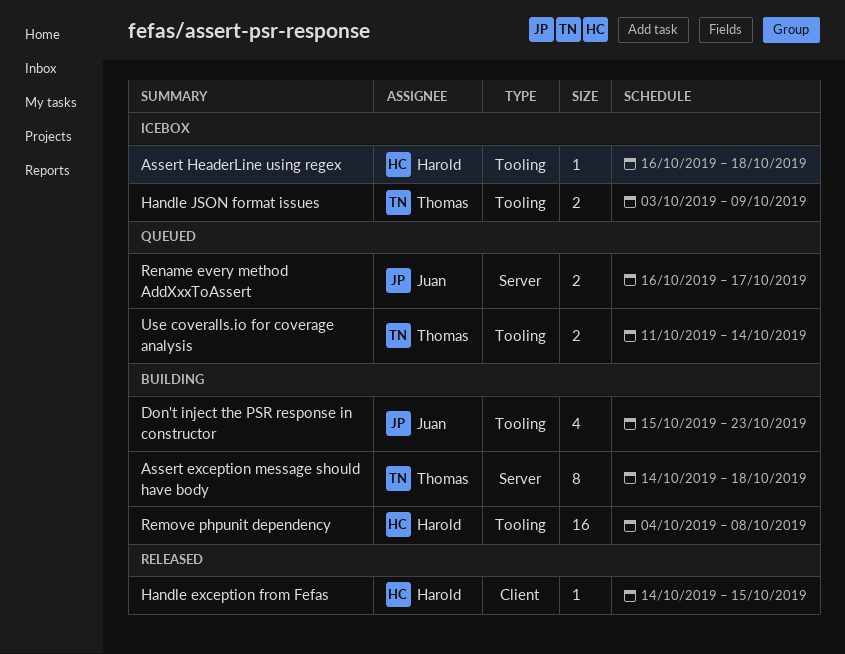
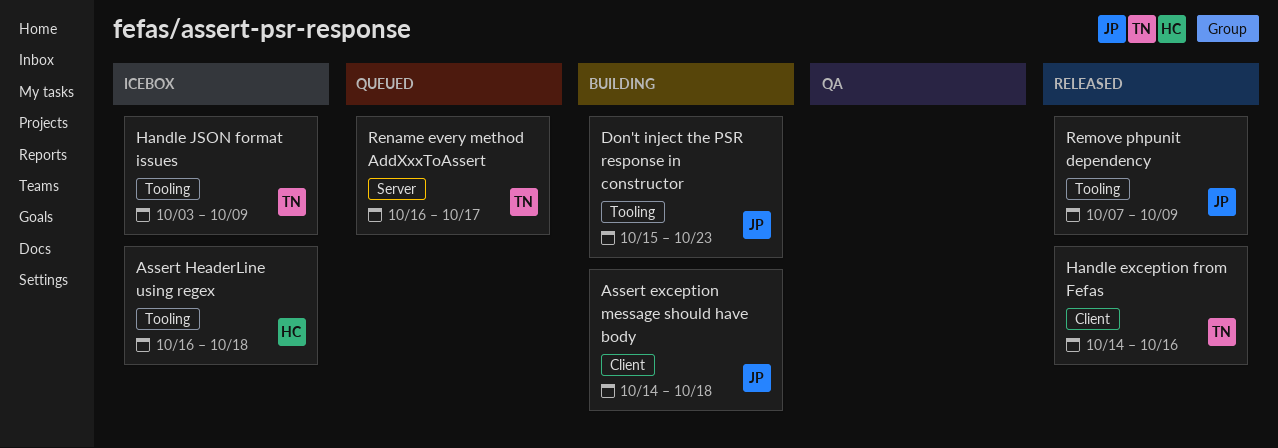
Assert exception message should have body, owner: Thomas -> Juan
Assert exception message should have body, label: Server -> Client
Handle exception from Fefas, owner: Harold -> Thomas
Handle exception from Fefas, due: Oct 15 -> Oct 16
Remove phpunit dependency, status: Building -> Released
Remove phpunit dependency, owner: Harold -> Juan
Remove phpunit dependency, start: Oct 4 -> Oct 7
Remove phpunit dependency, due: Oct 8 -> Oct 9
Rename every method AddXxxToAssert, owner: Juan -> Thomas
Use coveralls.io for coverage analysis: present -> none

